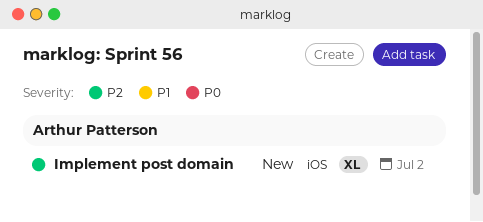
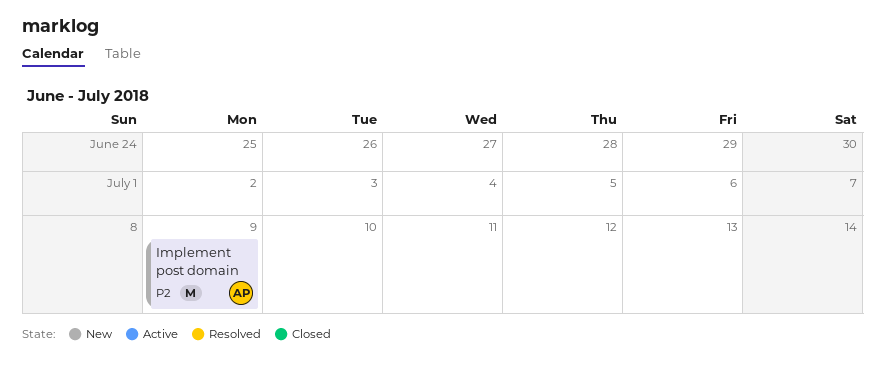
Implement post domain, estimate: XL -> M
Implement post domain, due: Jul 2 -> Jul 9

